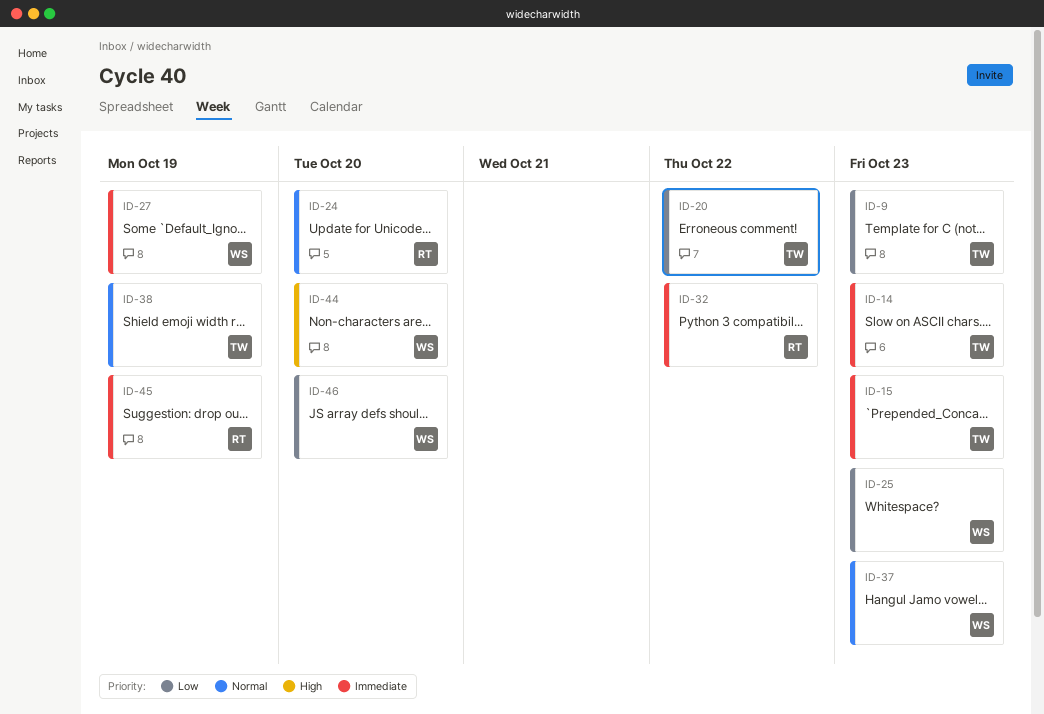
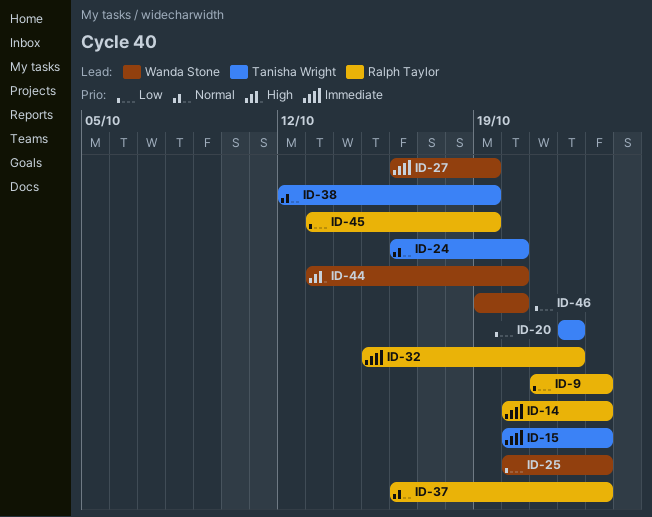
ID-9, owner: Tanisha Wright -> Ralph Taylor
ID-14, owner: Tanisha Wright -> Ralph Taylor
ID-24, owner: Ralph Taylor -> Tanisha Wright
ID-37, owner: Wanda Stone -> Ralph Taylor
ID-45, priority: Immediate -> Low

